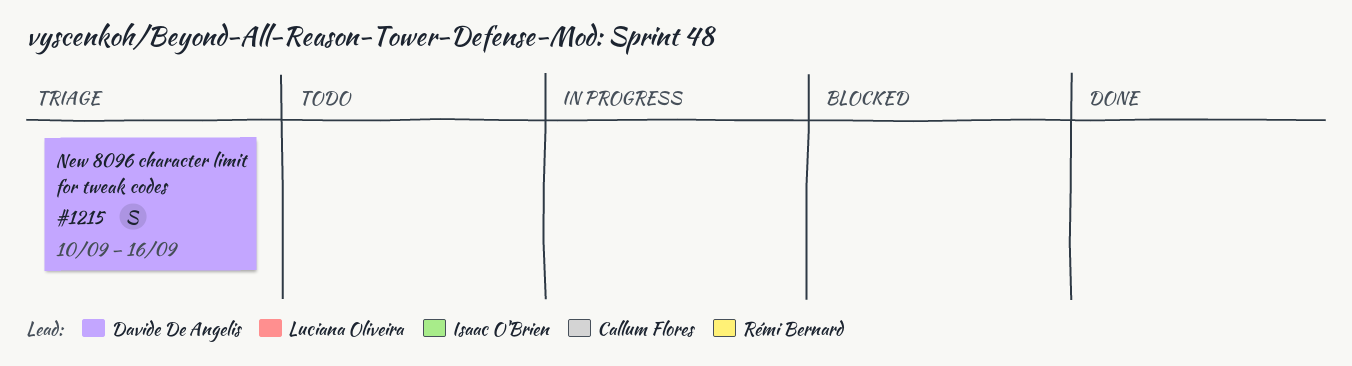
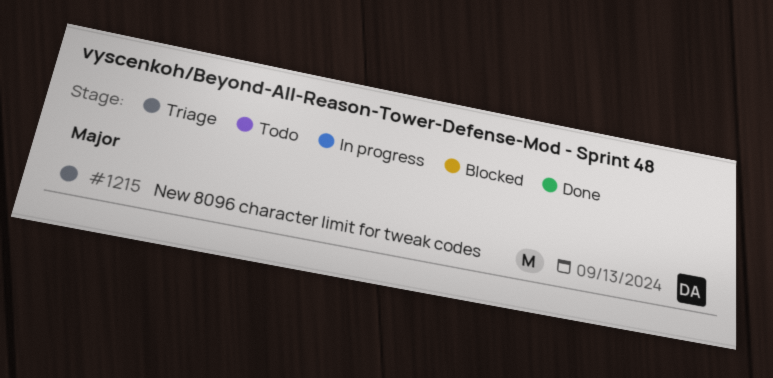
#1215, estimate: S -> M
#1215, due: Sep 16 -> Sep 13

